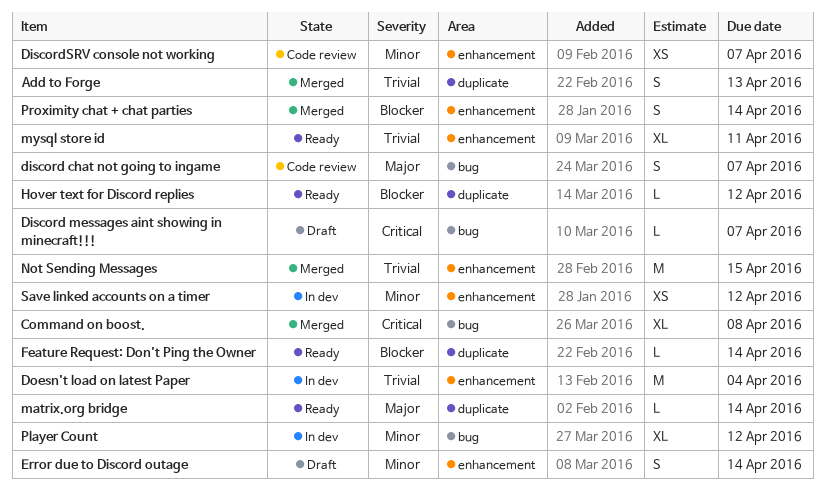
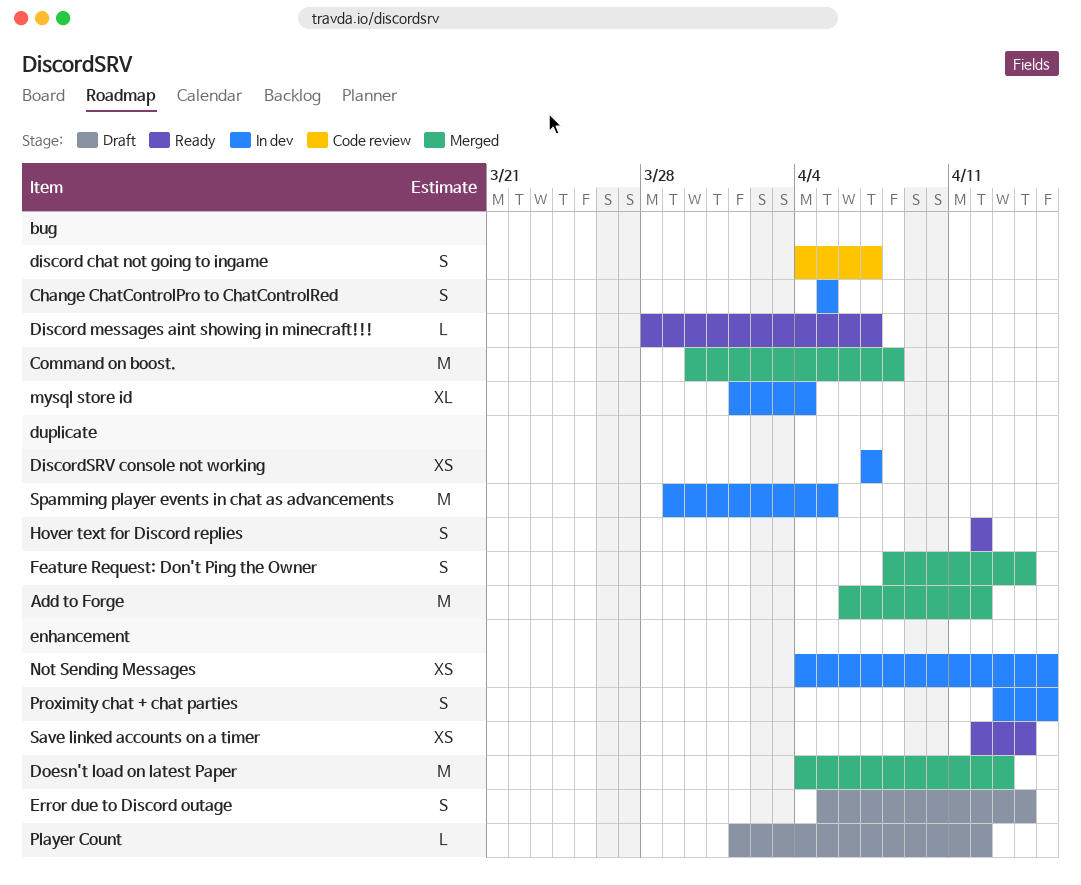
Add to Forge, estimate: S -> M
Add to Forge, due: Apr 13 -> Apr 12
Change ChatControlPro to ChatControlRed: none -> present
Command on boost., estimate: XL -> M
Discord messages aint showing in minecraft!!!, status: Draft -> Ready
DiscordSRV console not working, status: Code review -> In dev
DiscordSRV console not working, label: enhancement -> duplicate
Doesn't load on latest Paper, status: In dev -> Merged
Doesn't load on latest Paper, due: Apr 4 -> Apr 13
Feature Request: Don't Ping the Owner, status: Ready -> Merged
Feature Request: Don't Ping the Owner, estimate: L -> S
Hover text for Discord replies, estimate: L -> S
matrix.org bridge: present -> none
mysql store id, status: Ready -> In dev
mysql store id, label: enhancement -> bug
mysql store id, due: Apr 11 -> Apr 4
Not Sending Messages, status: Merged -> In dev
Not Sending Messages, estimate: M -> XS
Player Count, status: In dev -> Draft
Player Count, label: bug -> enhancement
Player Count, estimate: XL -> L
Proximity chat + chat parties, status: Merged -> In dev
Proximity chat + chat parties, due: Apr 14 -> Apr 15
Save linked accounts on a timer, status: In dev -> Ready
Save linked accounts on a timer, due: Apr 12 -> Apr 14
Spamming player events in chat as advancements: none -> present

